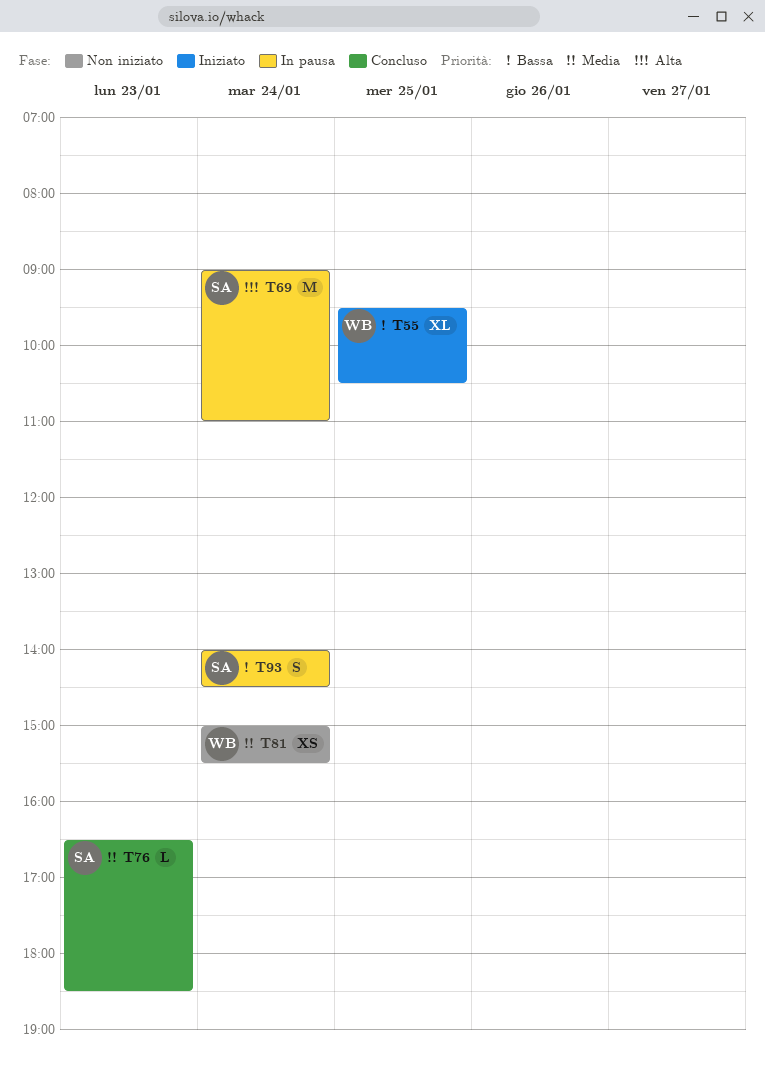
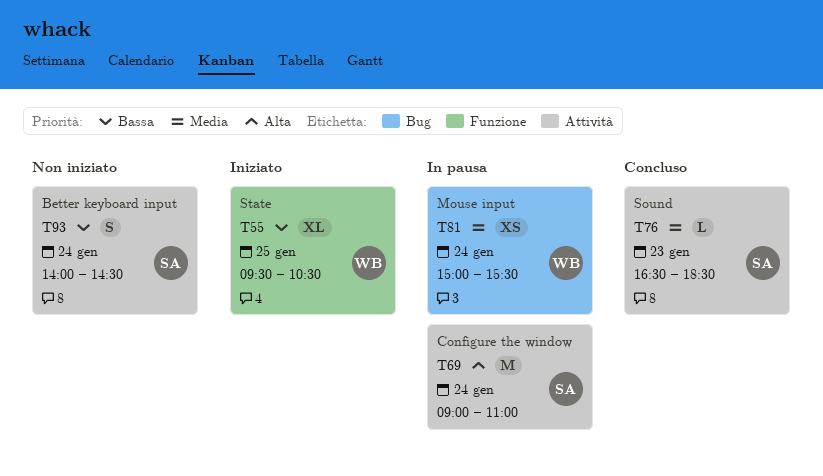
T81, status: Non iniziato -> In pausa
T93, status: In pausa -> Non iniziato

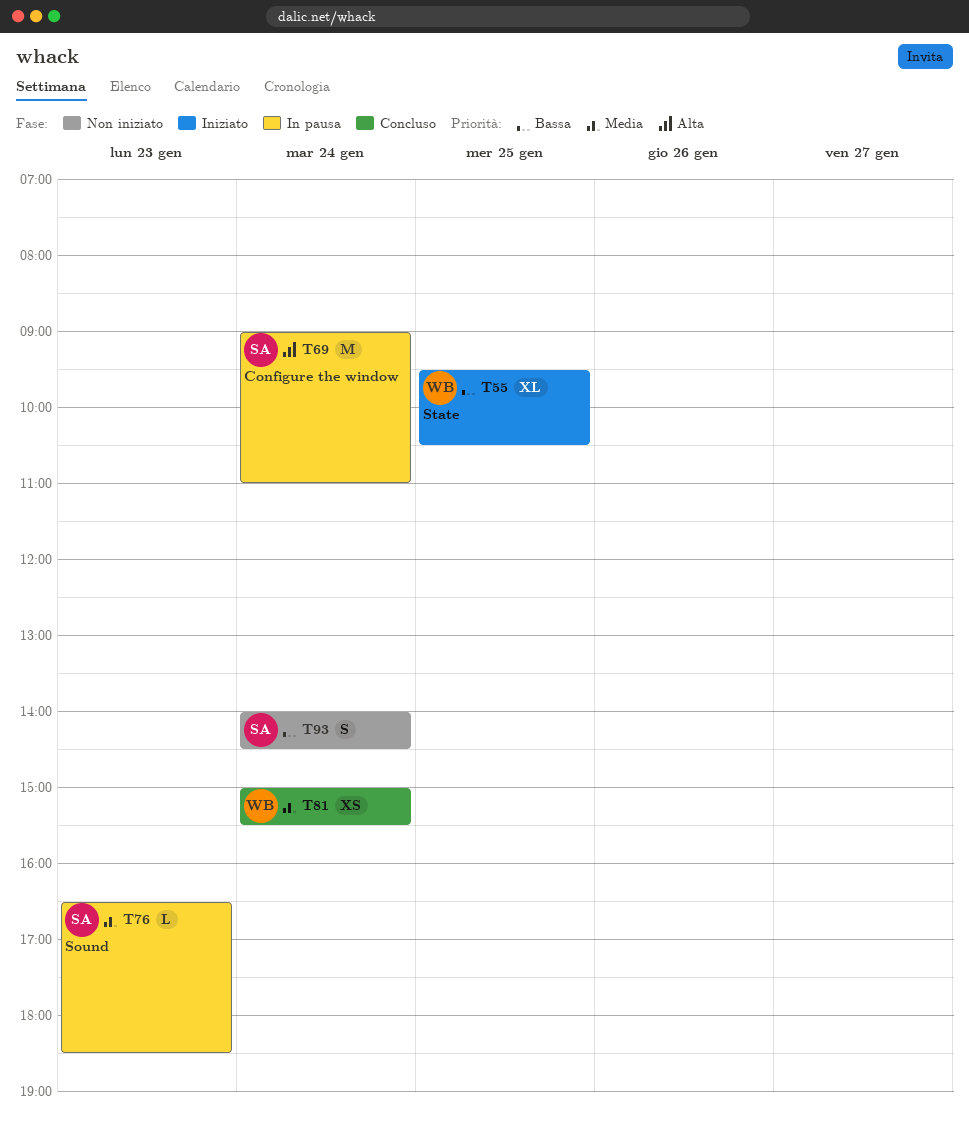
T76, status: Concluso -> In pausa
T81, status: In pausa -> Concluso

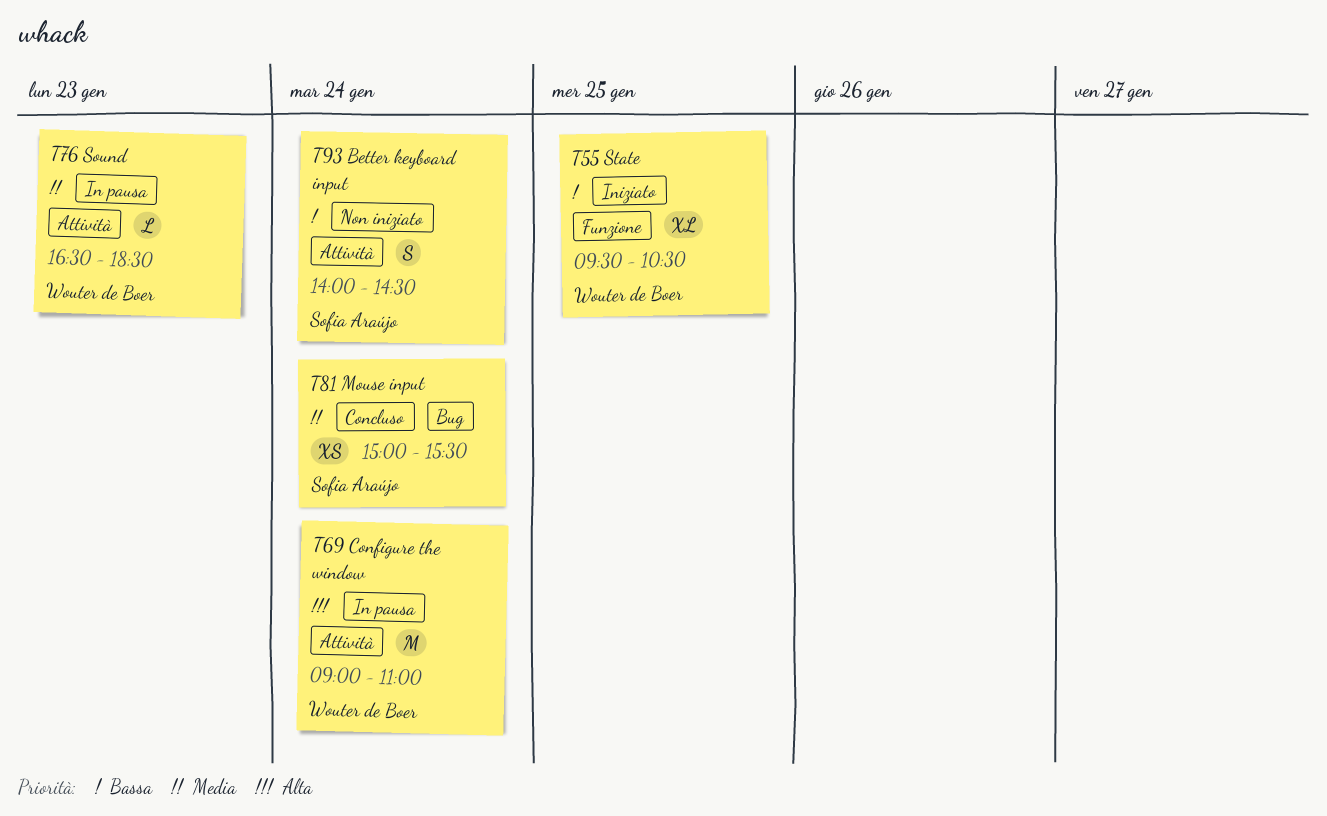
T69, owner: Sofia Araújo -> Wouter de Boer
T76, owner: Sofia Araújo -> Wouter de Boer
T81, owner: Wouter de Boer -> Sofia Araújo

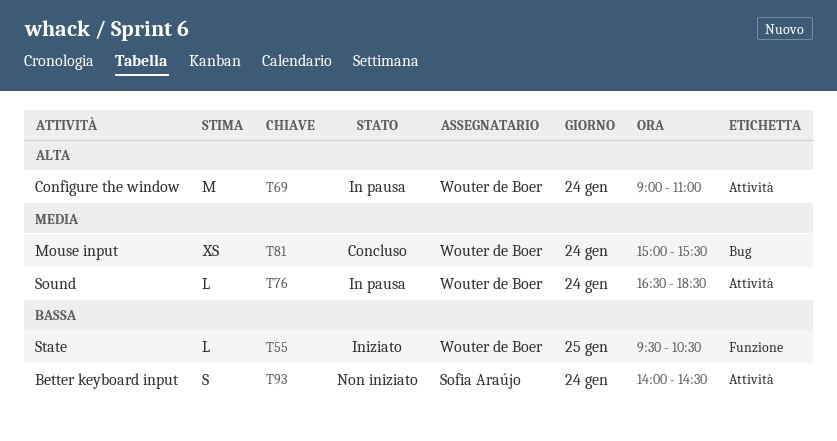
T55, estimate: XL -> L
T76, day: Jan 23 -> Jan 24
T81, owner: Sofia Araújo -> Wouter de Boer

